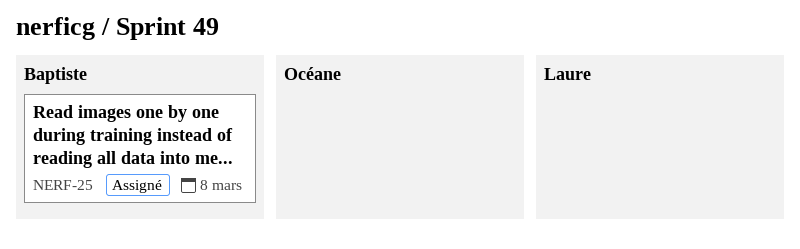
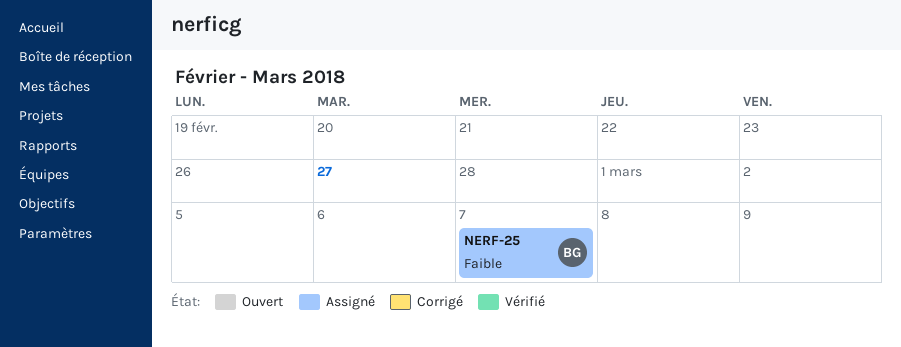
NERF-25, due: Mar 8 -> Mar 7

